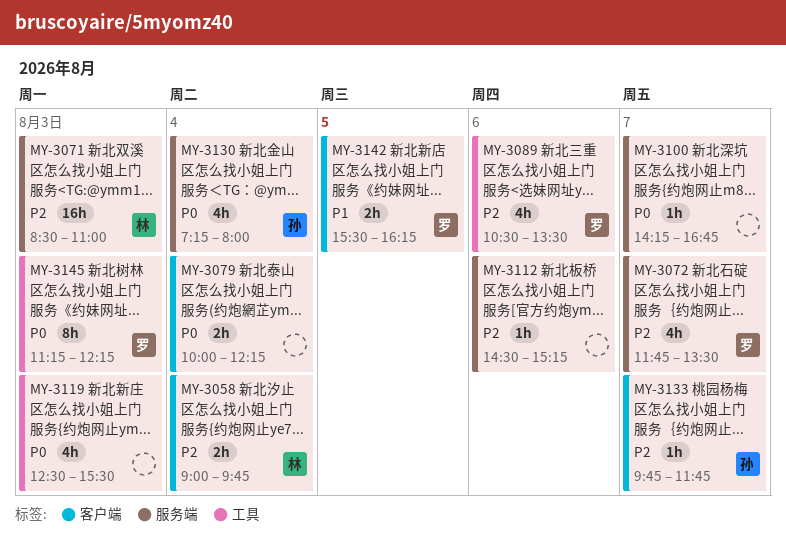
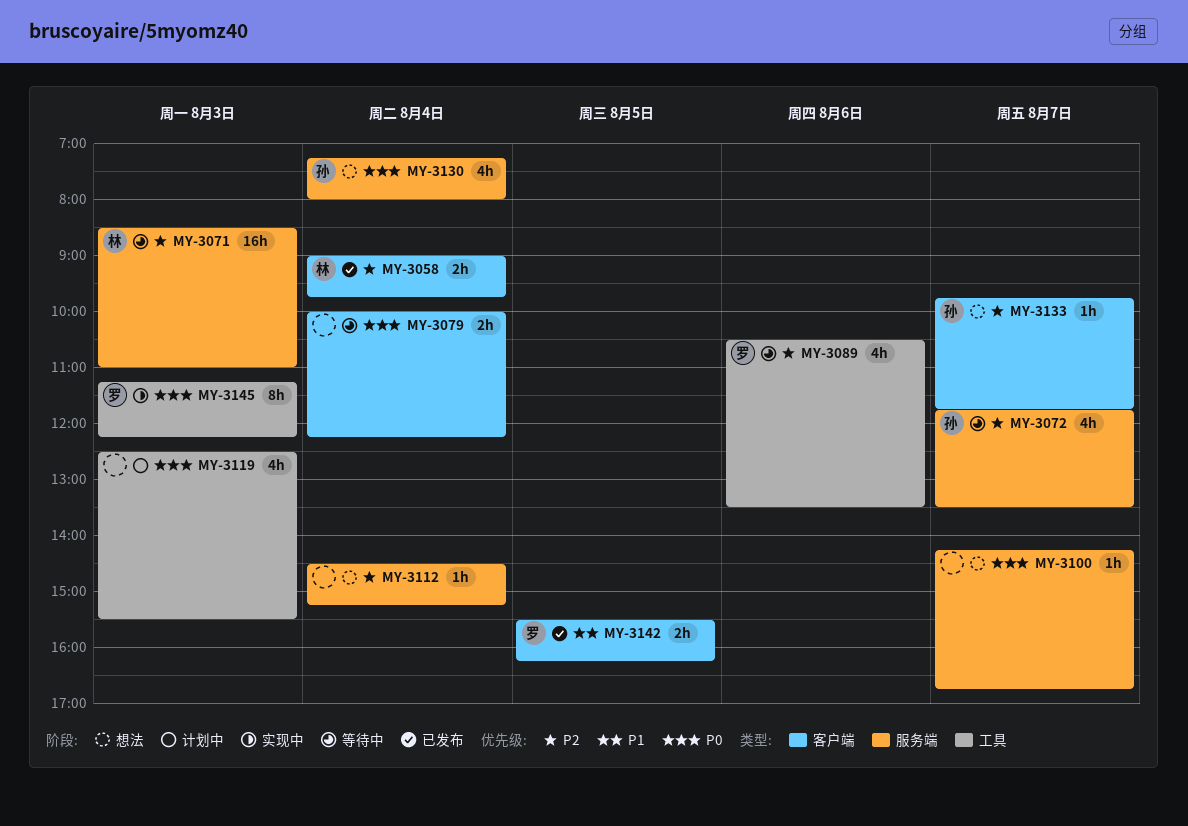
MY-3072, owner: 罗 -> 孙
MY-3112, day: Aug 6 -> Aug 4

